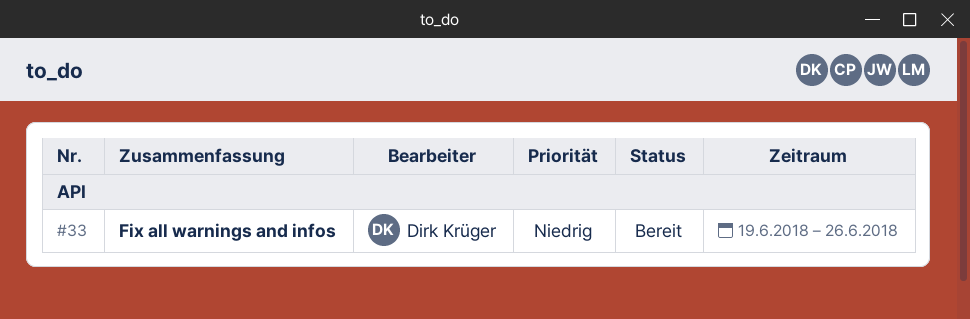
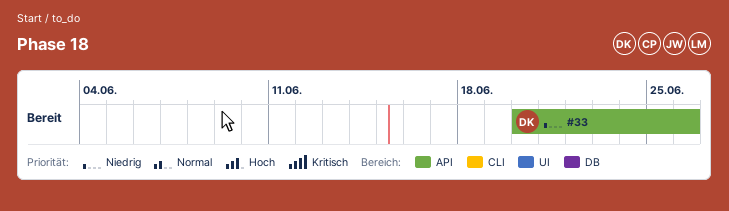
#33, start: Jun 19 -> Jun 20

